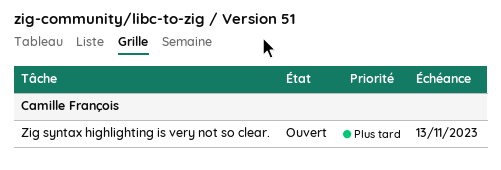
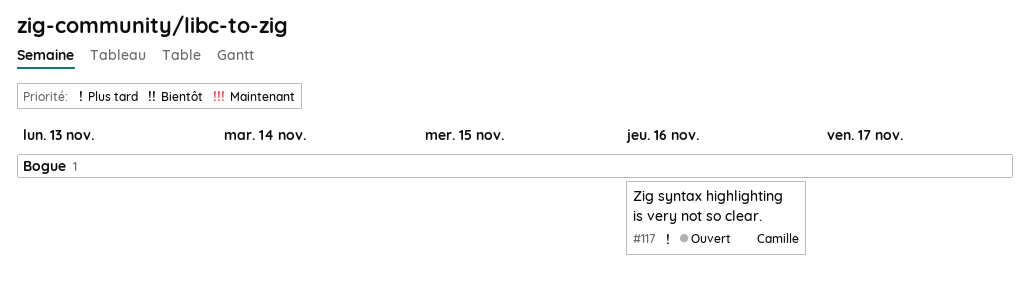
Zig syntax highlighting is very not so clear., due: Nov 13 -> Nov 16

